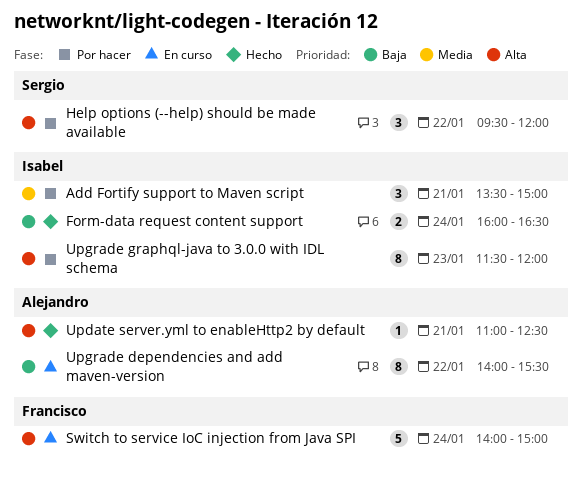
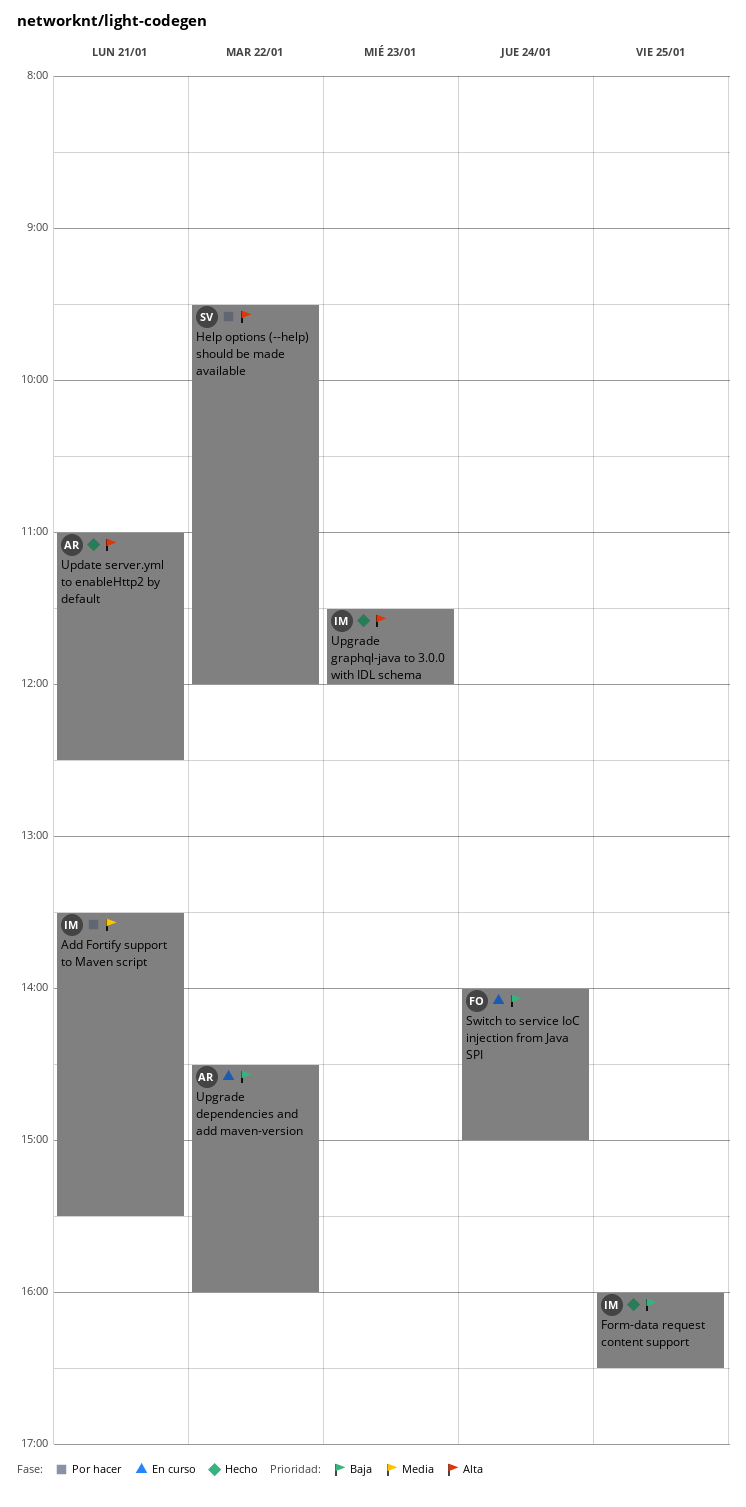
Add Fortify support to Maven script, ends: 15:00 -> 15:30
Form-data request content support, day: Jan 24 -> Jan 25
Switch to service IoC injection from Java SPI, priority: Alta -> Baja
Upgrade dependencies and add maven-version, begins: 14:00 -> 14:30
Upgrade dependencies and add maven-version, ends: 15:30 -> 16:00
Upgrade graphql-java to 3.0.0 with IDL schema, status: Por hacer -> Hecho

